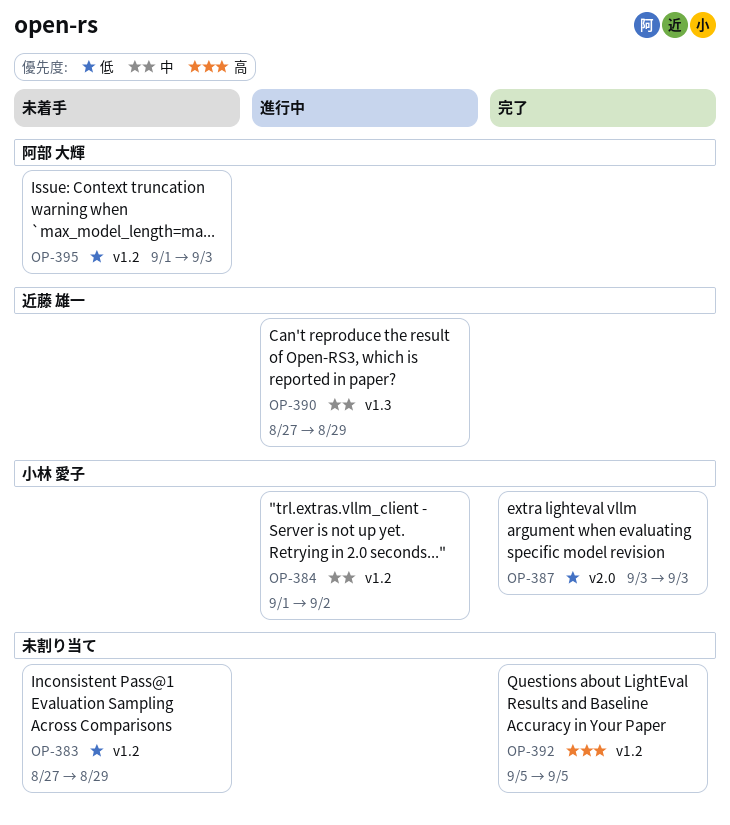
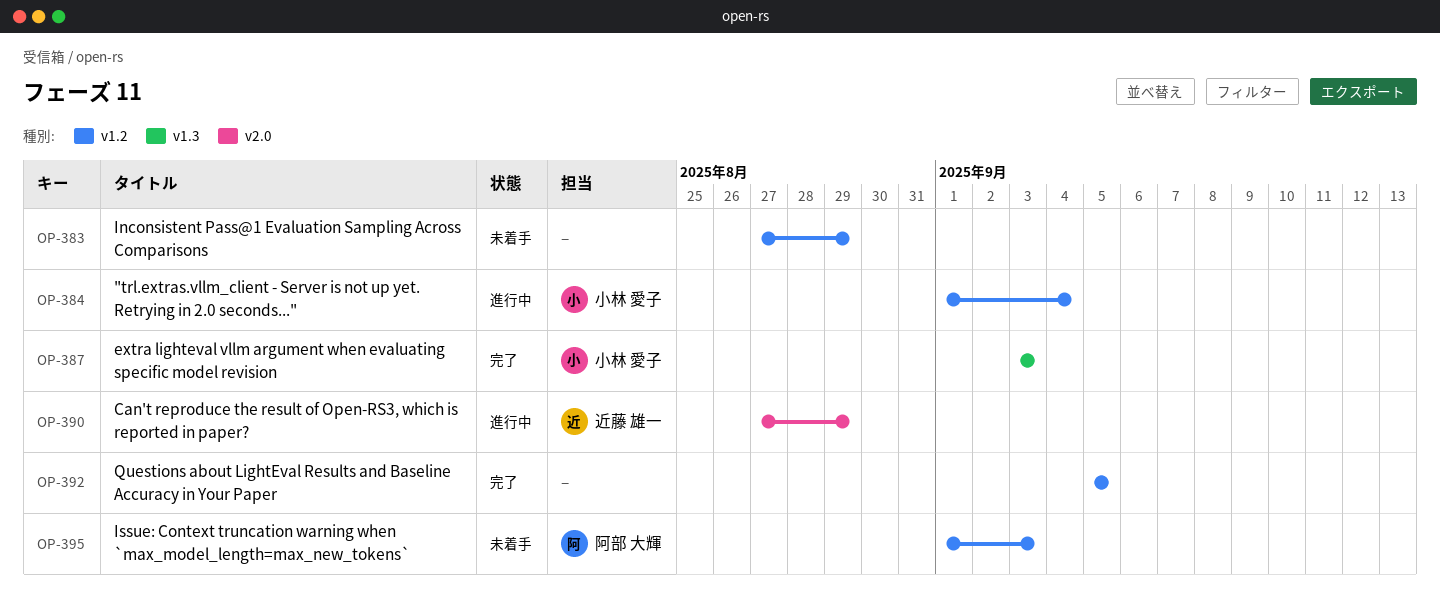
OP-384, due: Sep 2 -> Sep 4
OP-387, label: v2.0 -> v1.3
OP-390, label: v1.3 -> v2.0

